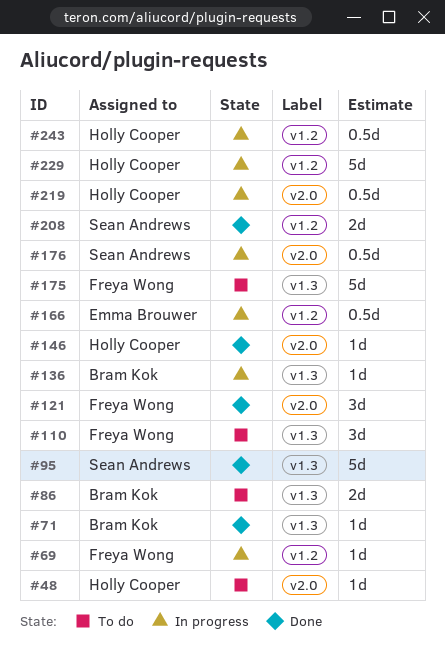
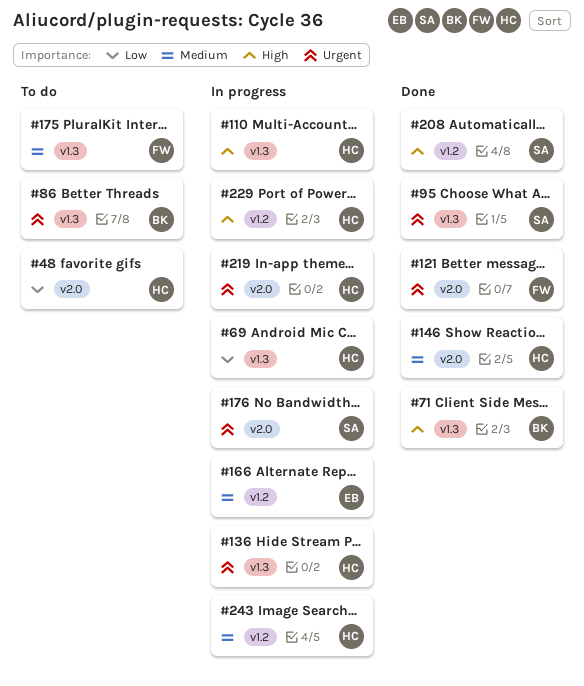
#69, owner: Freya Wong -> Holly Cooper
#69, label: v1.2 -> v1.3
#110, status: To do -> In progress
#110, owner: Freya Wong -> Holly Cooper
#136, owner: Bram Kok -> Holly Cooper

